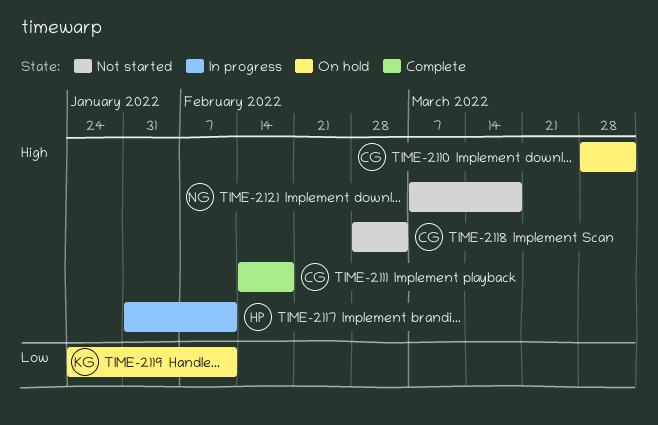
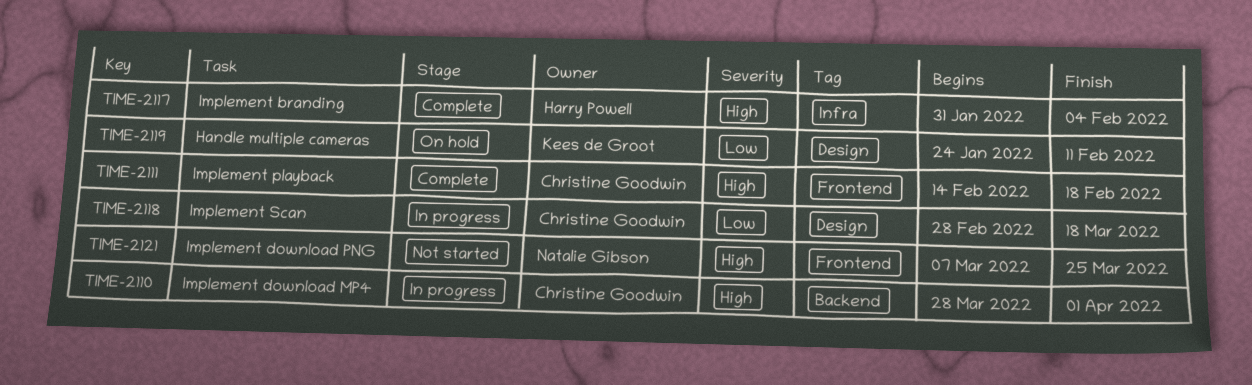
TIME-2110, status: On hold -> In progress
TIME-2117, status: In progress -> Complete
TIME-2117, due: Feb 11 -> Feb 4
TIME-2118, status: Not started -> In progress
TIME-2118, priority: High -> Low
TIME-2118, due: Mar 4 -> Mar 18
TIME-2121, due: Mar 18 -> Mar 25

